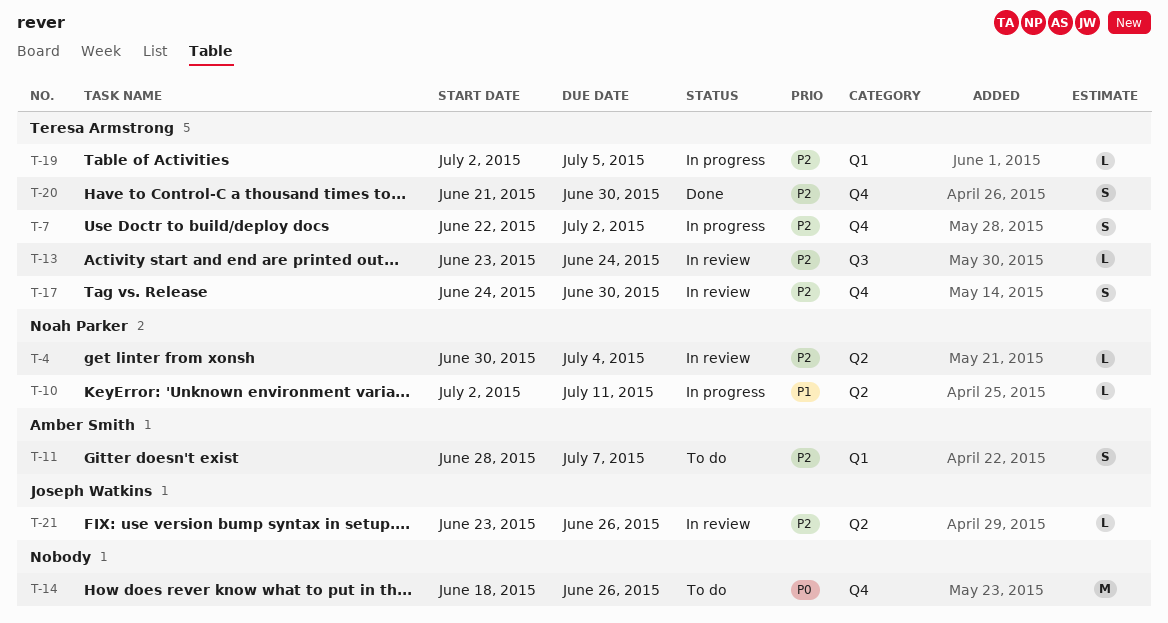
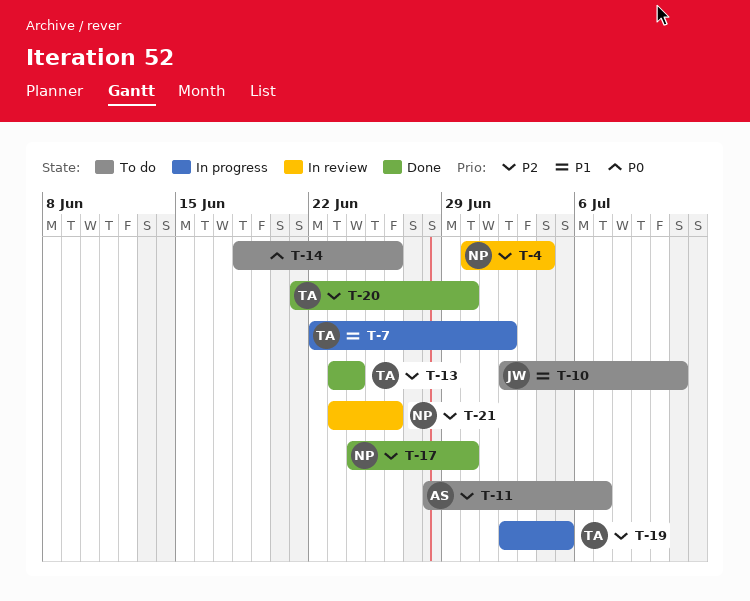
T-7, priority: P2 -> P1
T-10, status: In progress -> To do
T-10, owner: Noah Parker -> Joseph Watkins
T-13, status: In review -> Done
T-17, status: In review -> Done
T-17, owner: Teresa Armstrong -> Noah Parker
T-21, owner: Joseph Watkins -> Noah Parker

